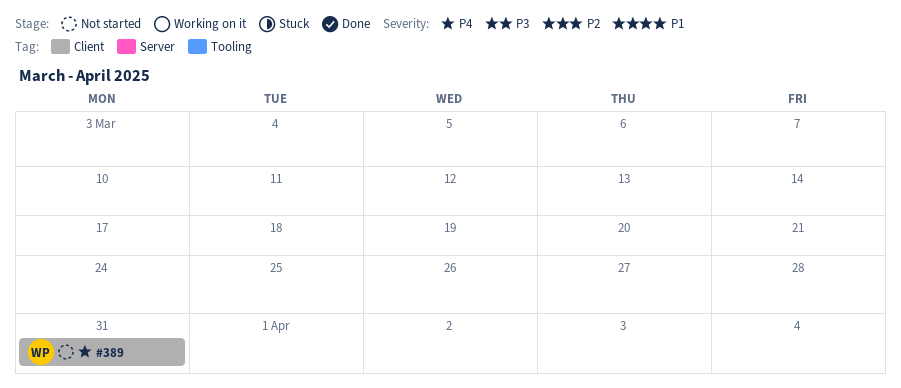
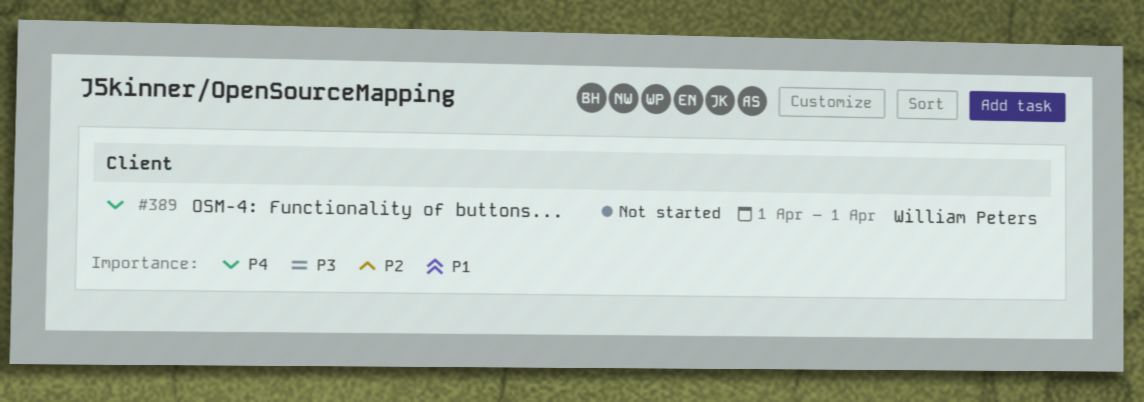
#389, start: Mar 31 -> Apr 1
#389, due: Mar 31 -> Apr 1

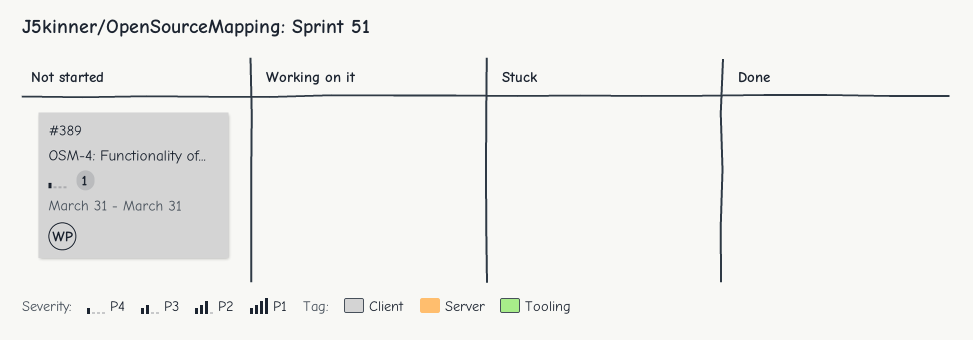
#389, start: Apr 1 -> Mar 31
#389, due: Apr 1 -> Mar 31

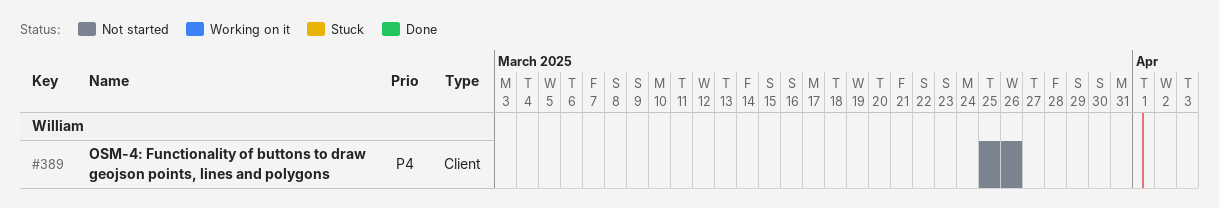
#389, start: Mar 31 -> Mar 25
#389, due: Mar 31 -> Mar 26

